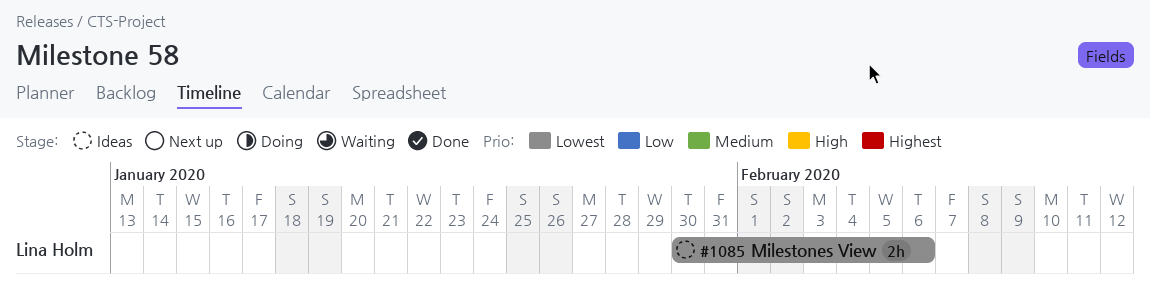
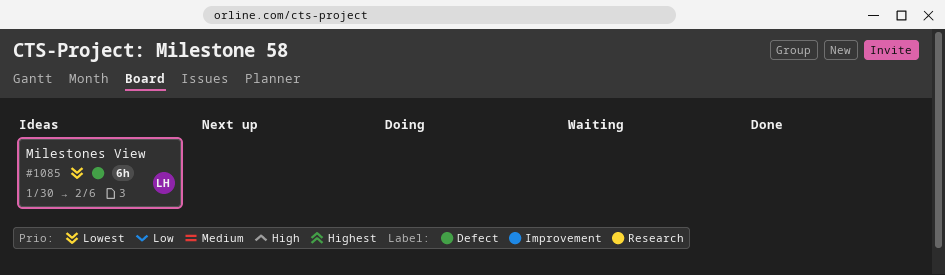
#1085, estimate: 2h -> 6h

